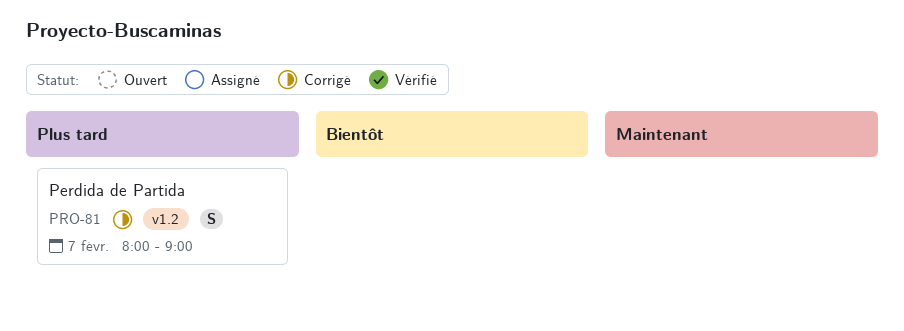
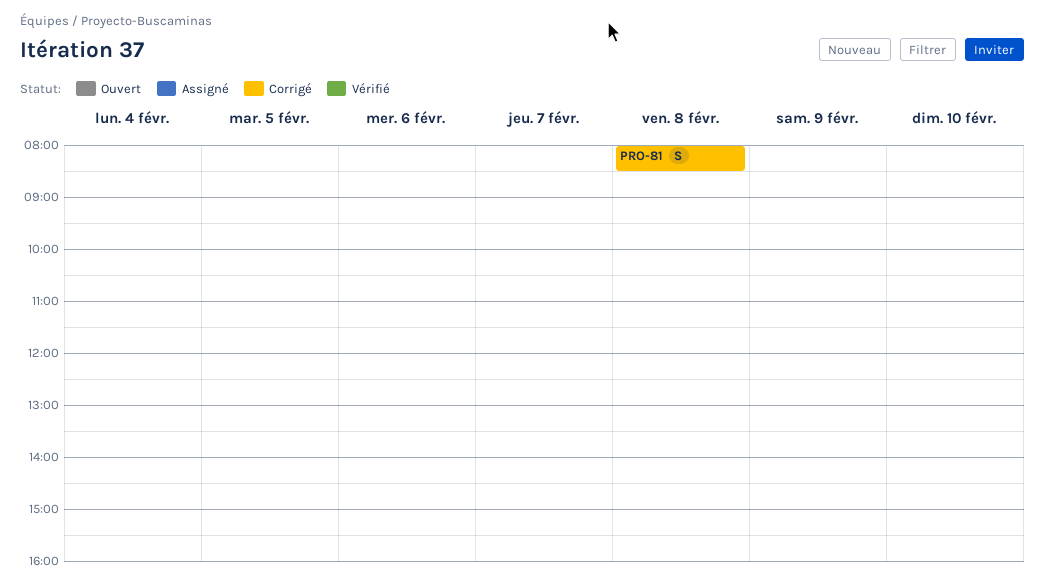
PRO-81, day: Feb 7 -> Feb 8
PRO-81, ends: 09:00 -> 08:30

